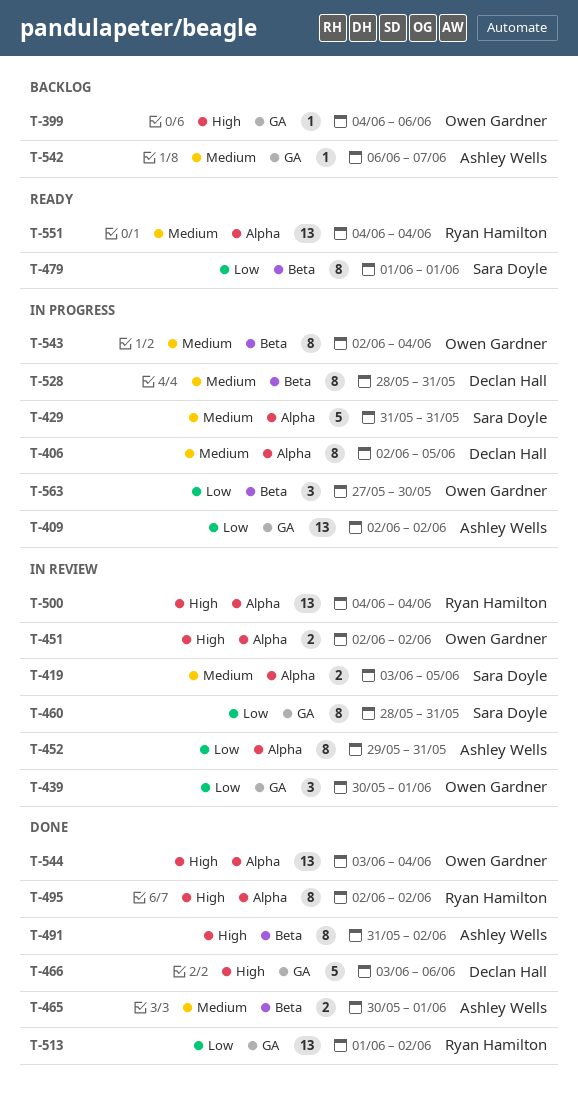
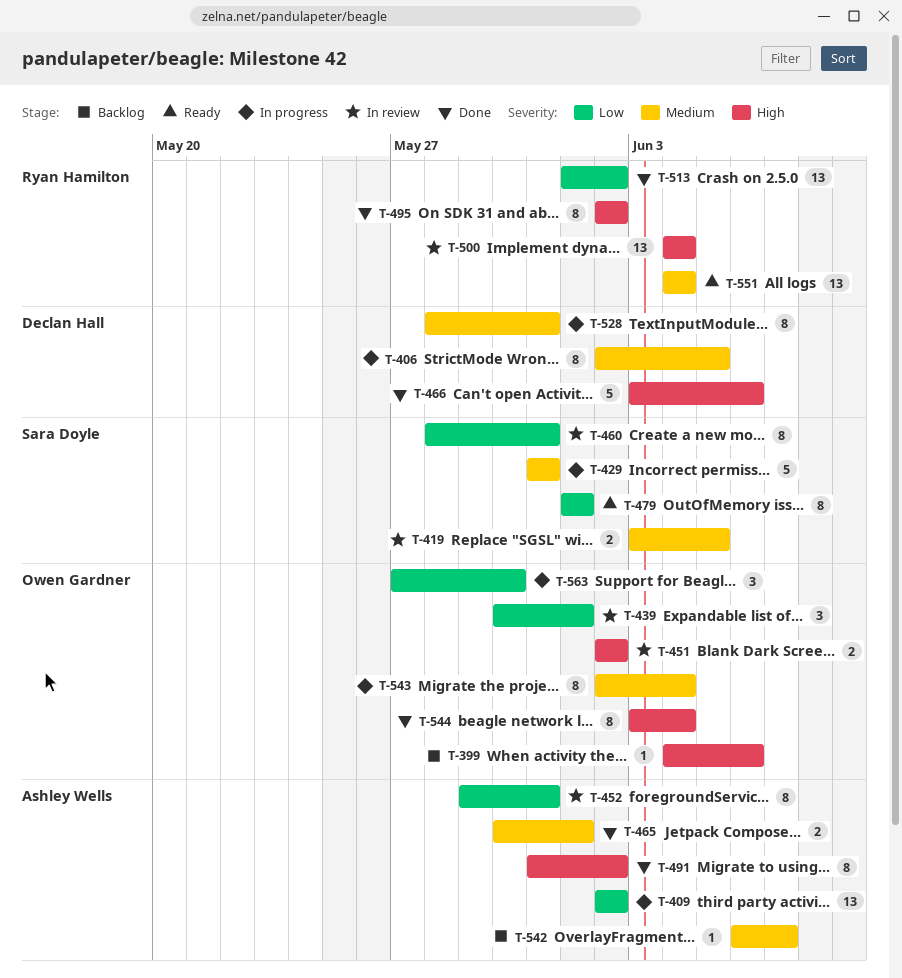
T-544, estimate: 13 -> 8

